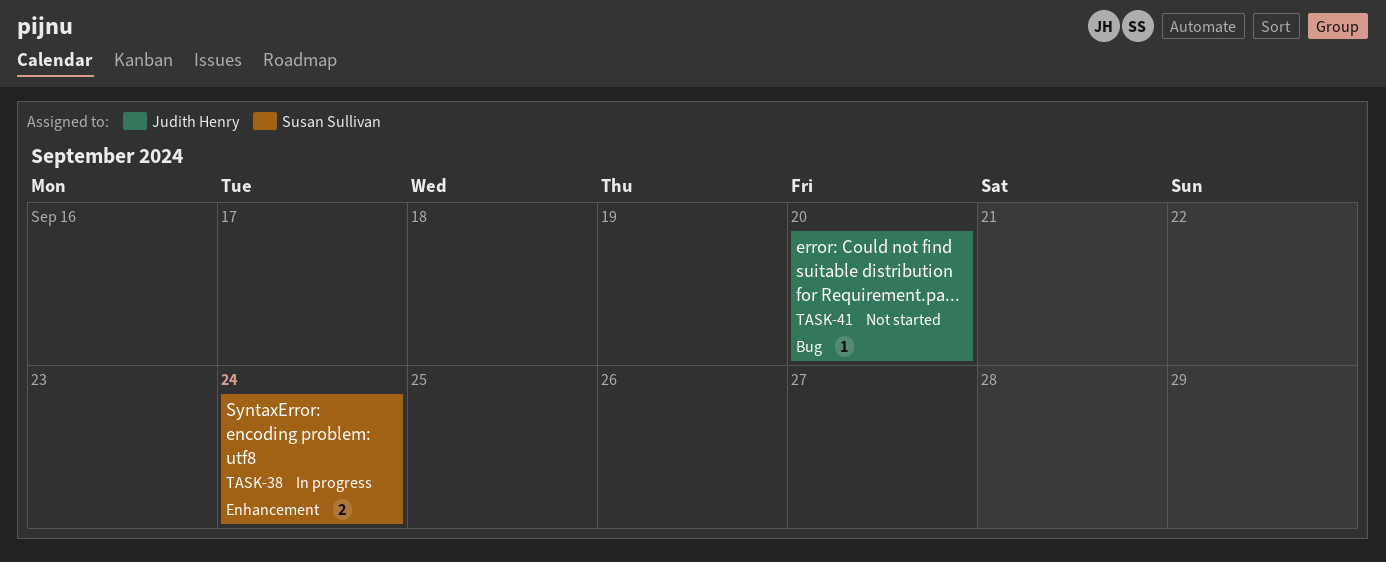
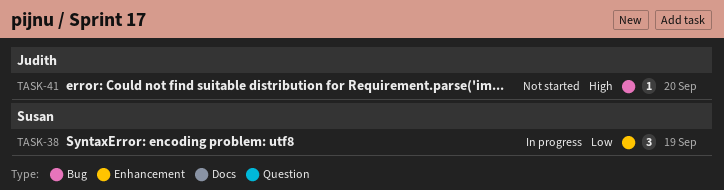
TASK-38, estimate: 2 -> 3
TASK-38, due: Sep 24 -> Sep 19

